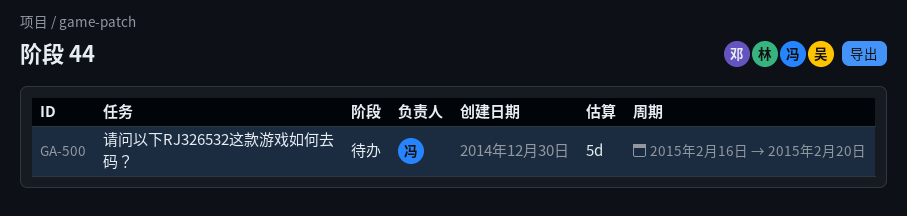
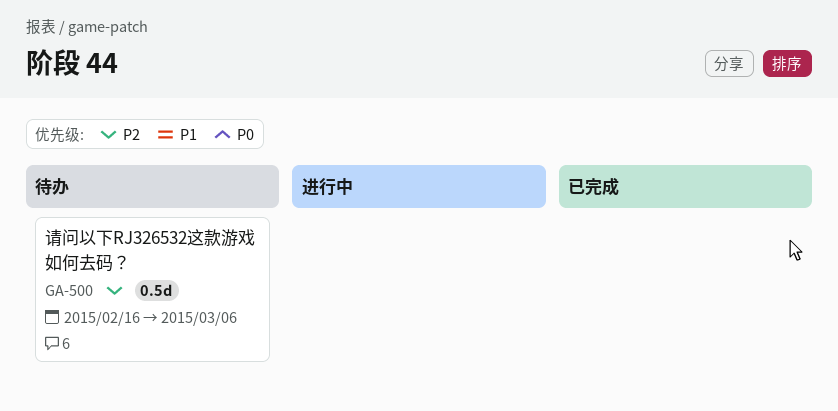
GA-500, estimate: 5d -> 0.5d
GA-500, due: Feb 20 -> Mar 6

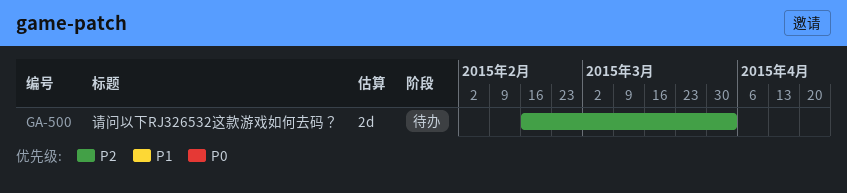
GA-500, estimate: 0.5d -> 2d
GA-500, due: Mar 6 -> Apr 3

